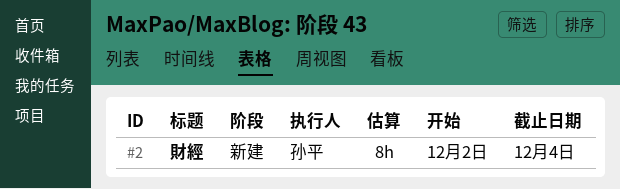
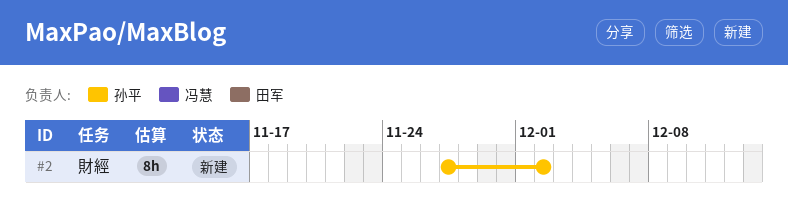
#2, start: Dec 2 -> Nov 27
#2, due: Dec 4 -> Dec 2

